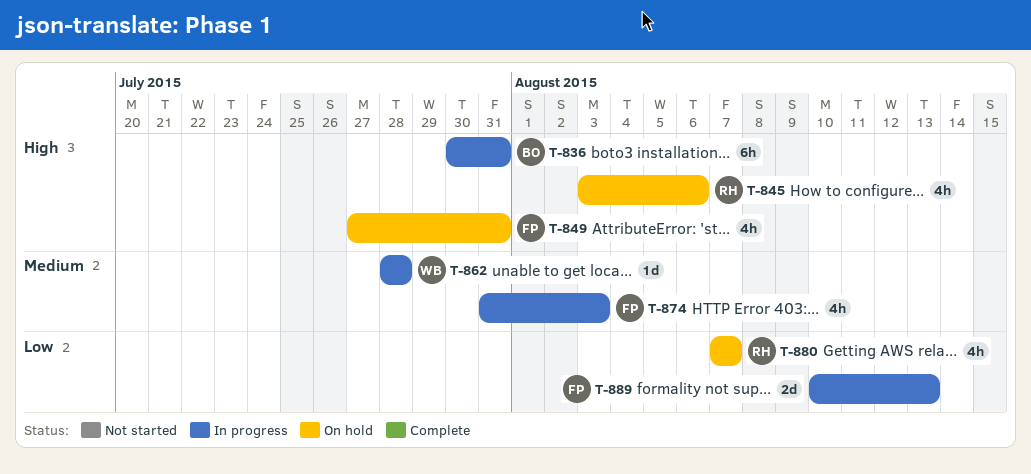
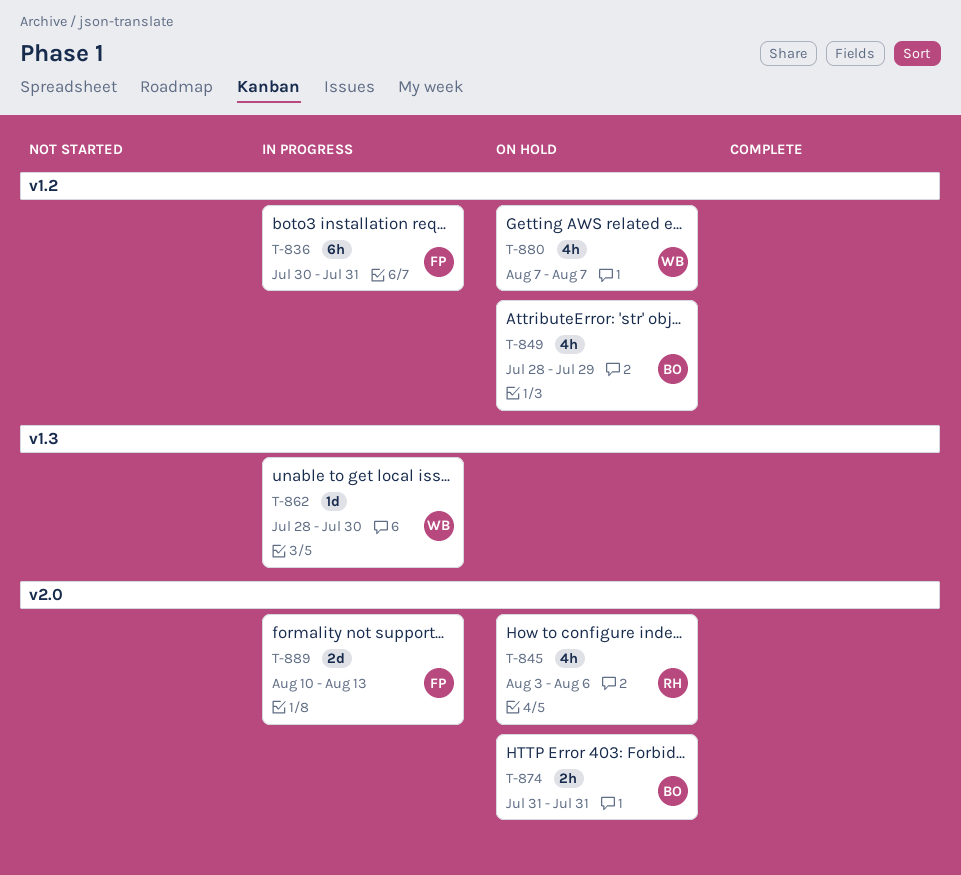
T-836, owner: BO -> FP
T-849, owner: FP -> BO
T-849, start: Jul 27 -> Jul 28
T-849, due: Jul 31 -> Jul 29
T-862, due: Jul 28 -> Jul 30
T-874, status: In progress -> On hold
T-874, owner: FP -> BO
T-874, estimate: 4h -> 2h
T-874, due: Aug 3 -> Jul 31
T-880, owner: RH -> WB

